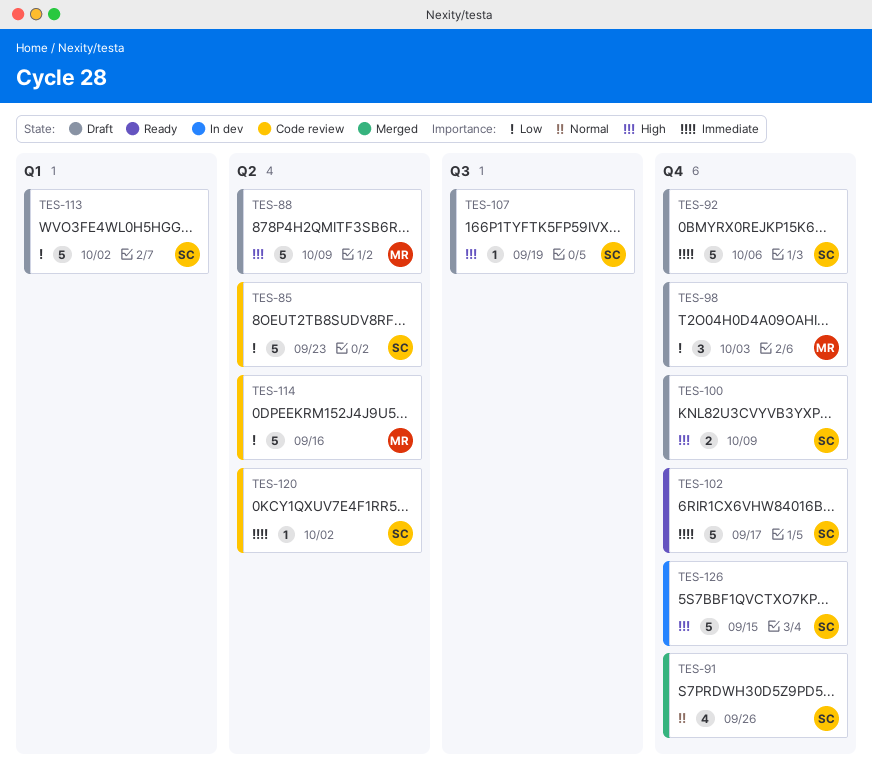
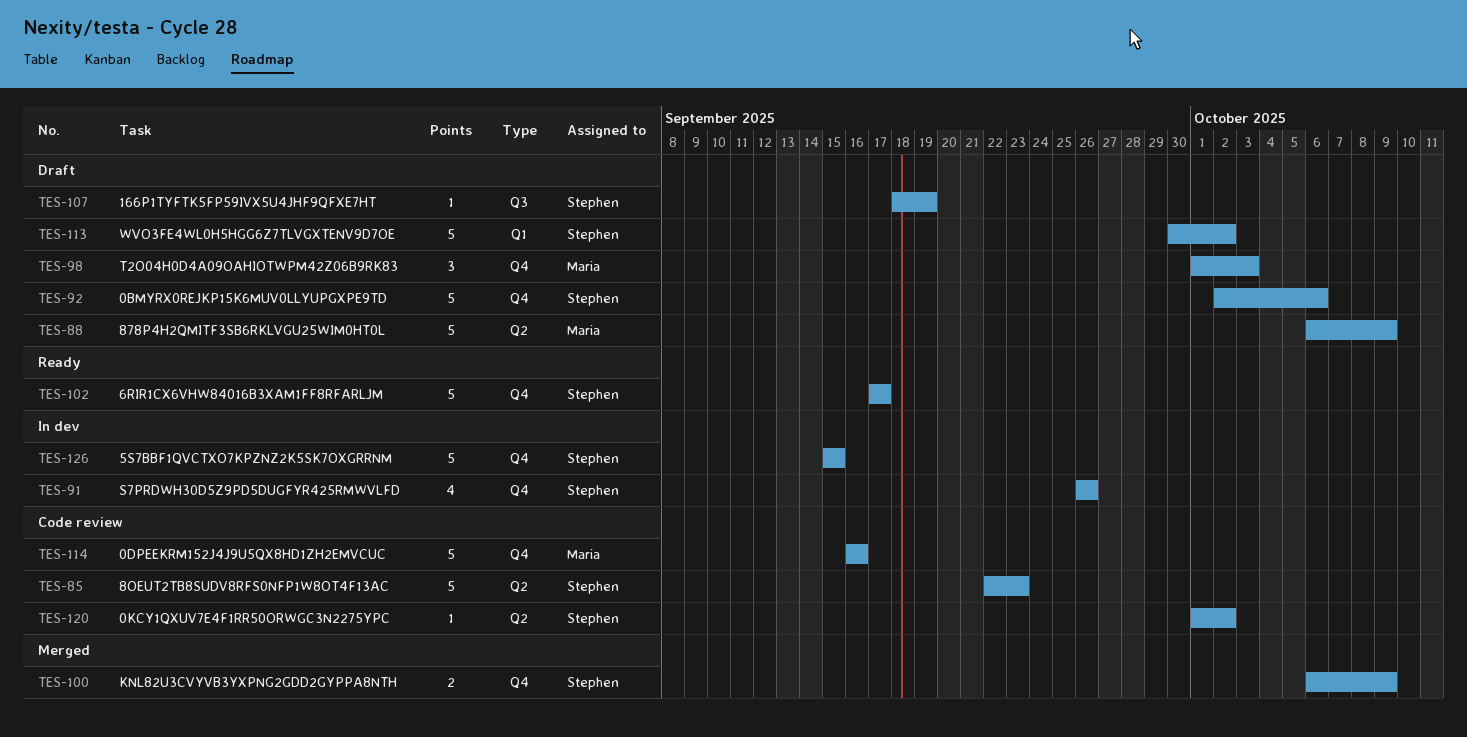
TES-91, status: Merged -> In dev
TES-100, status: Draft -> Merged
TES-114, label: Q2 -> Q4

